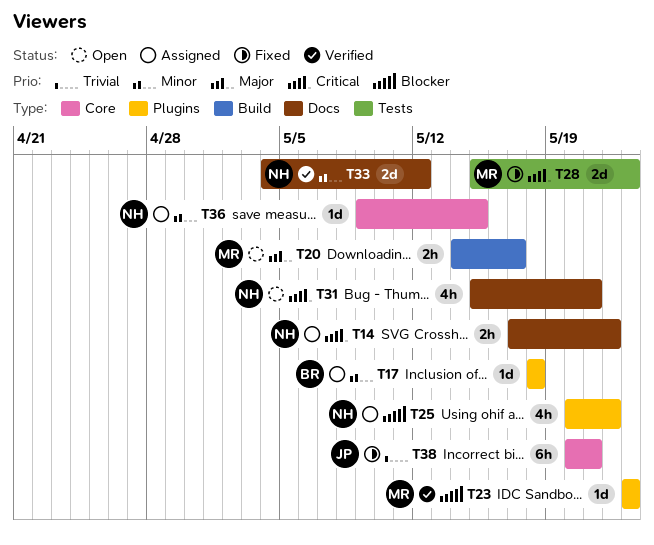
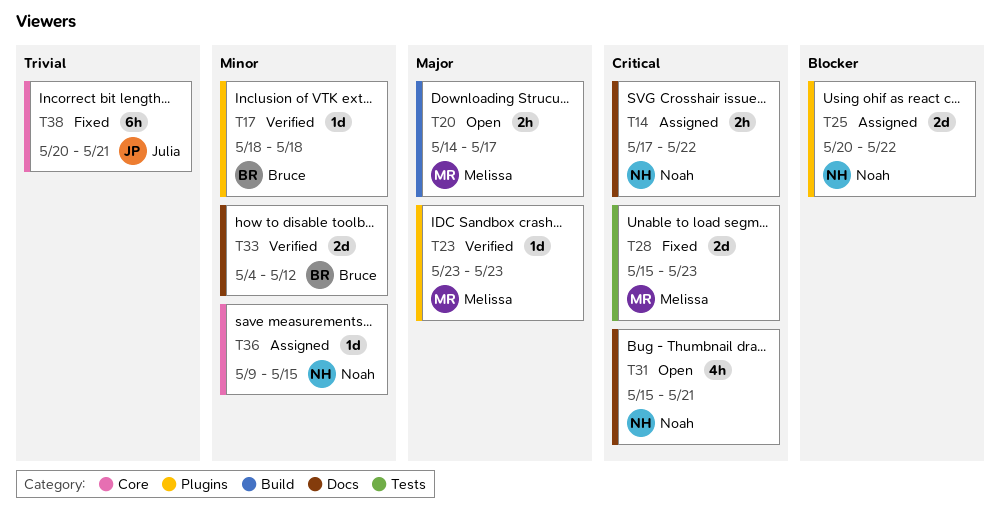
T17, status: Assigned -> Verified
T23, priority: Blocker -> Major
T25, estimate: 4h -> 2d
T33, owner: Noah -> Bruce

